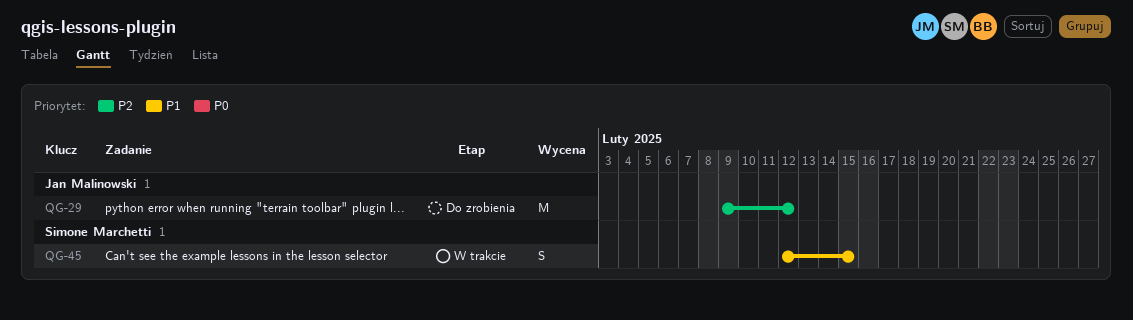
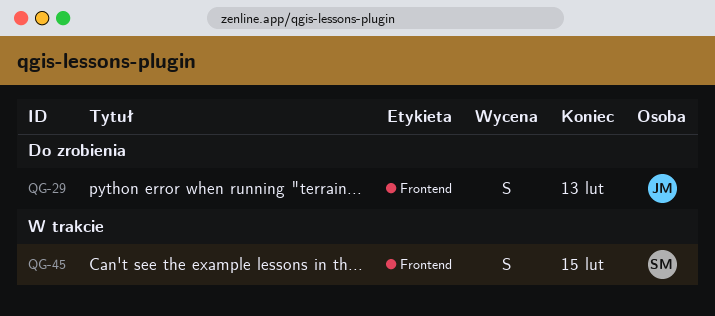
QG-29, estimate: M -> S
QG-29, due: Feb 12 -> Feb 13

